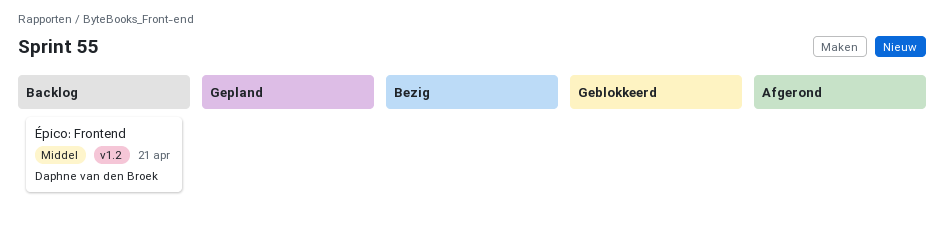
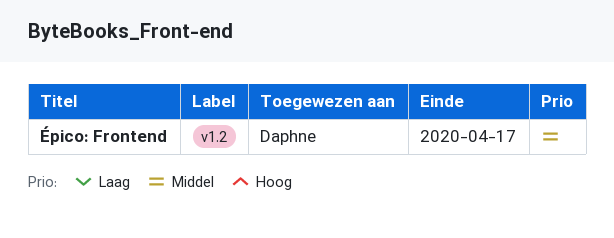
Épico: Frontend, due: Apr 21 -> Apr 17

